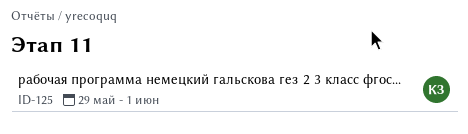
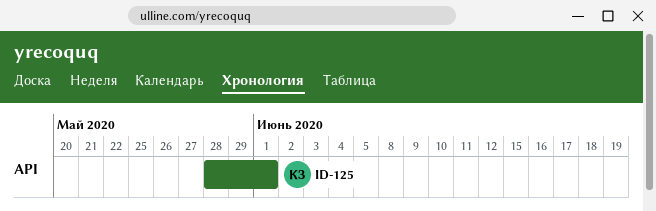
ID-125, start: May 29 -> May 28

